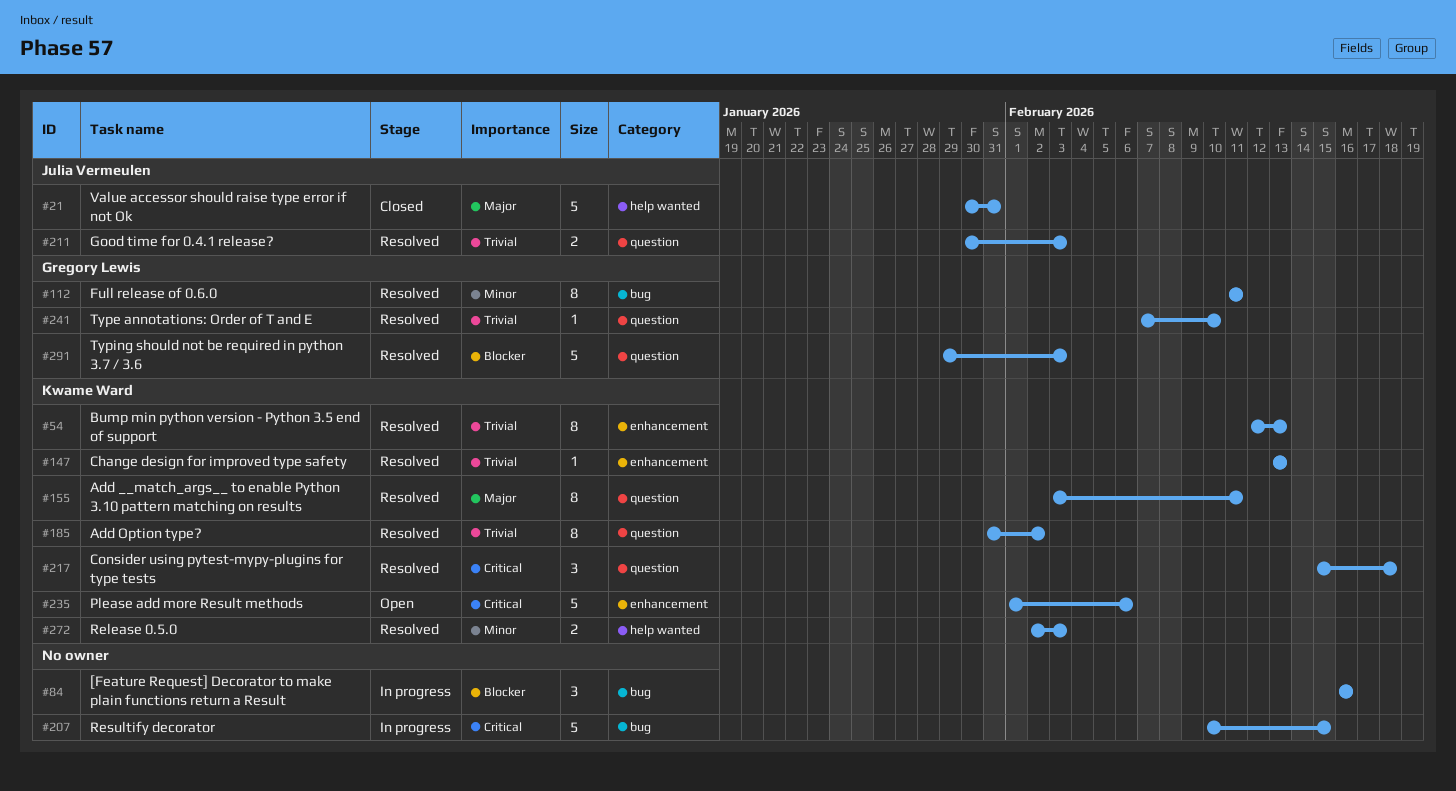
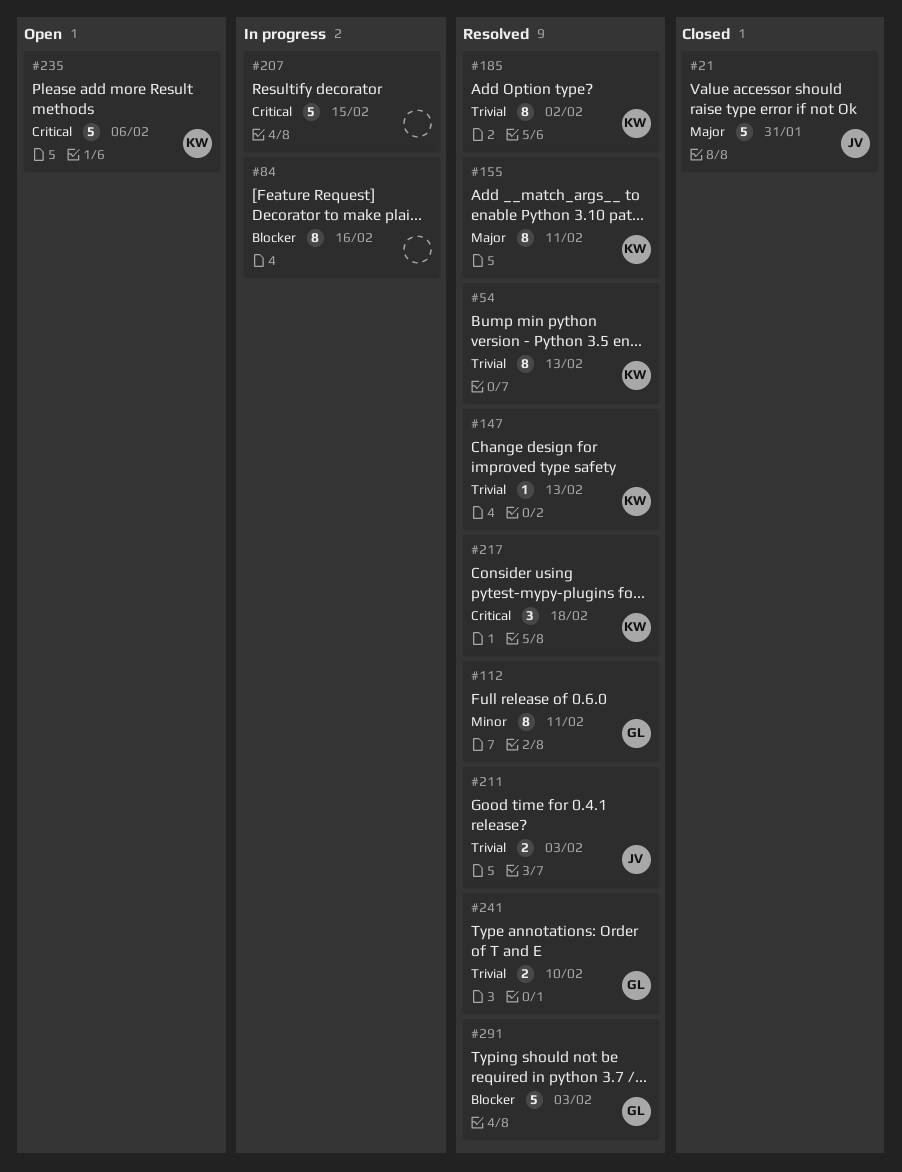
#84, estimate: 3 -> 8
#241, estimate: 1 -> 2
#272: present -> none

